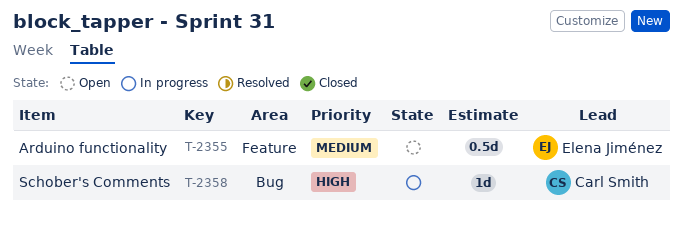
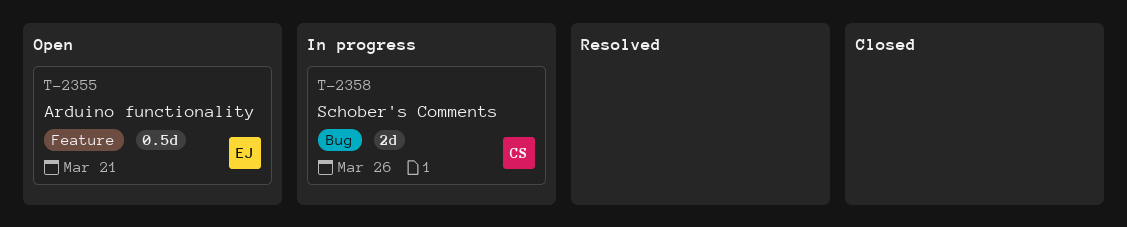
T-2358, estimate: 1d -> 2d

